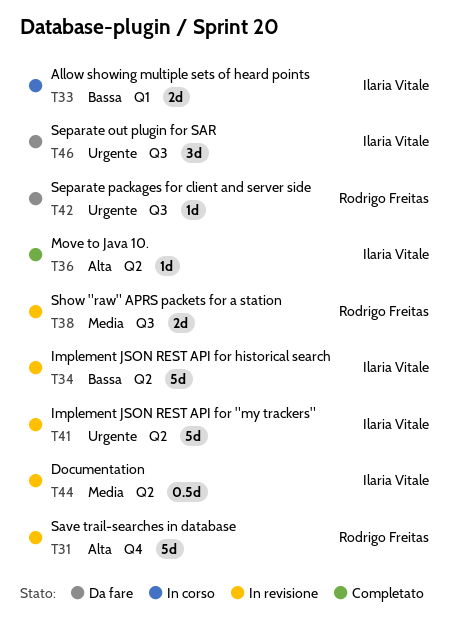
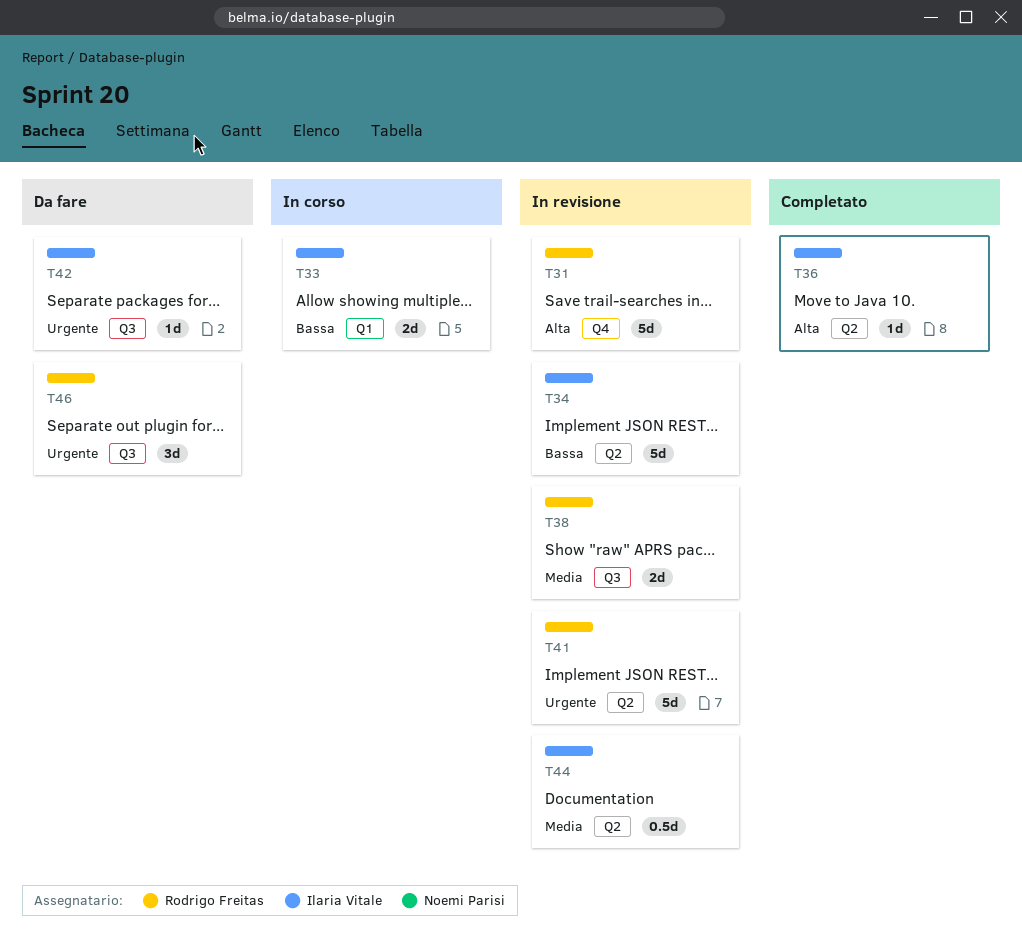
T41, owner: Ilaria Vitale -> Rodrigo Freitas
T42, owner: Rodrigo Freitas -> Ilaria Vitale
T46, owner: Ilaria Vitale -> Rodrigo Freitas

